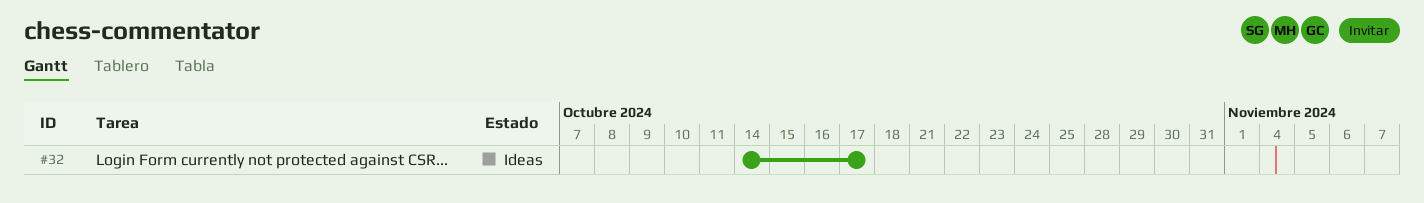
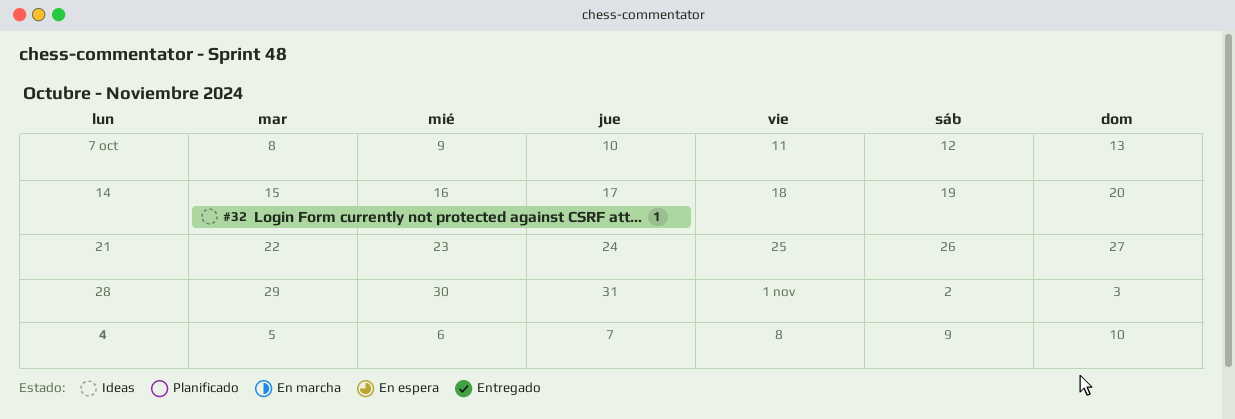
#32, start: Oct 14 -> Oct 15

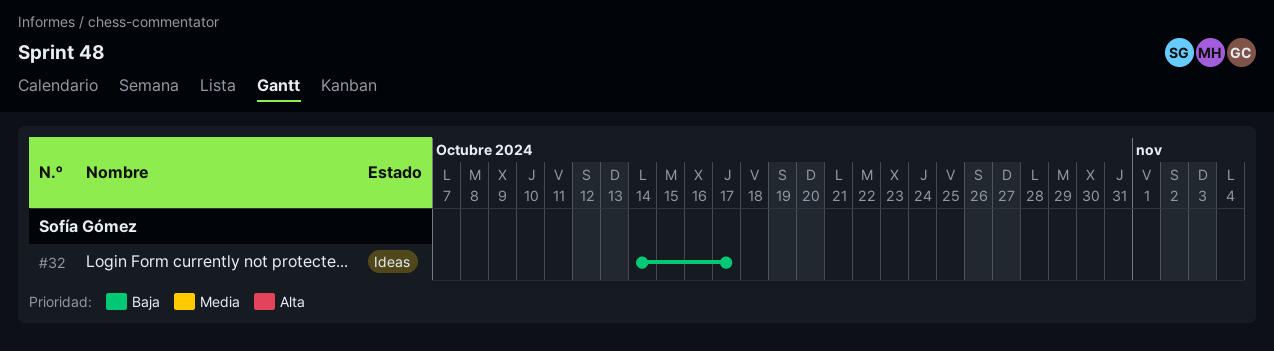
#32, start: Oct 15 -> Oct 14

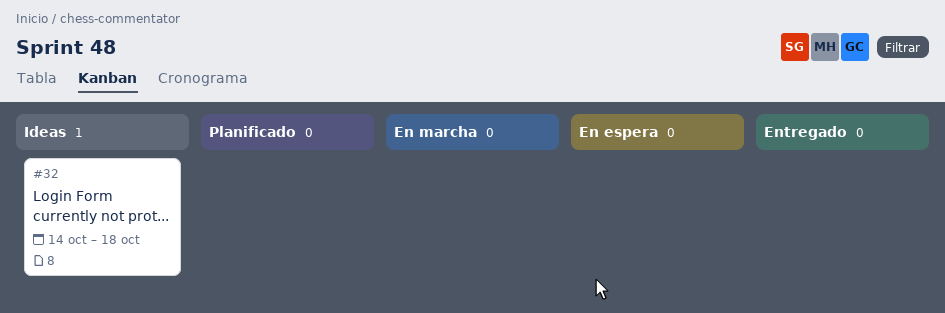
#32, due: Oct 17 -> Oct 18

